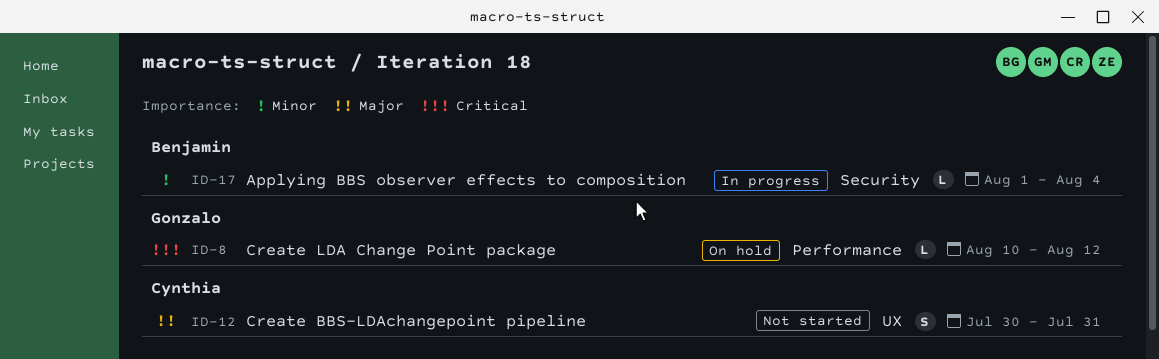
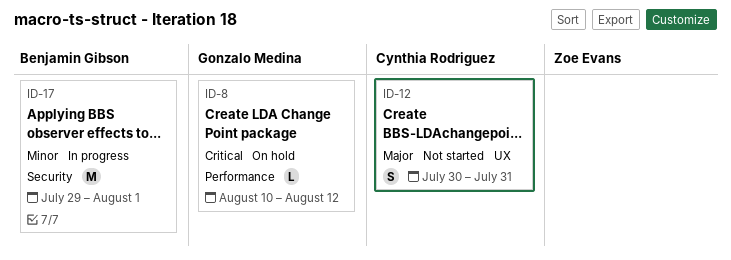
ID-17, estimate: L -> M
ID-17, start: Aug 1 -> Jul 29
ID-17, due: Aug 4 -> Aug 1

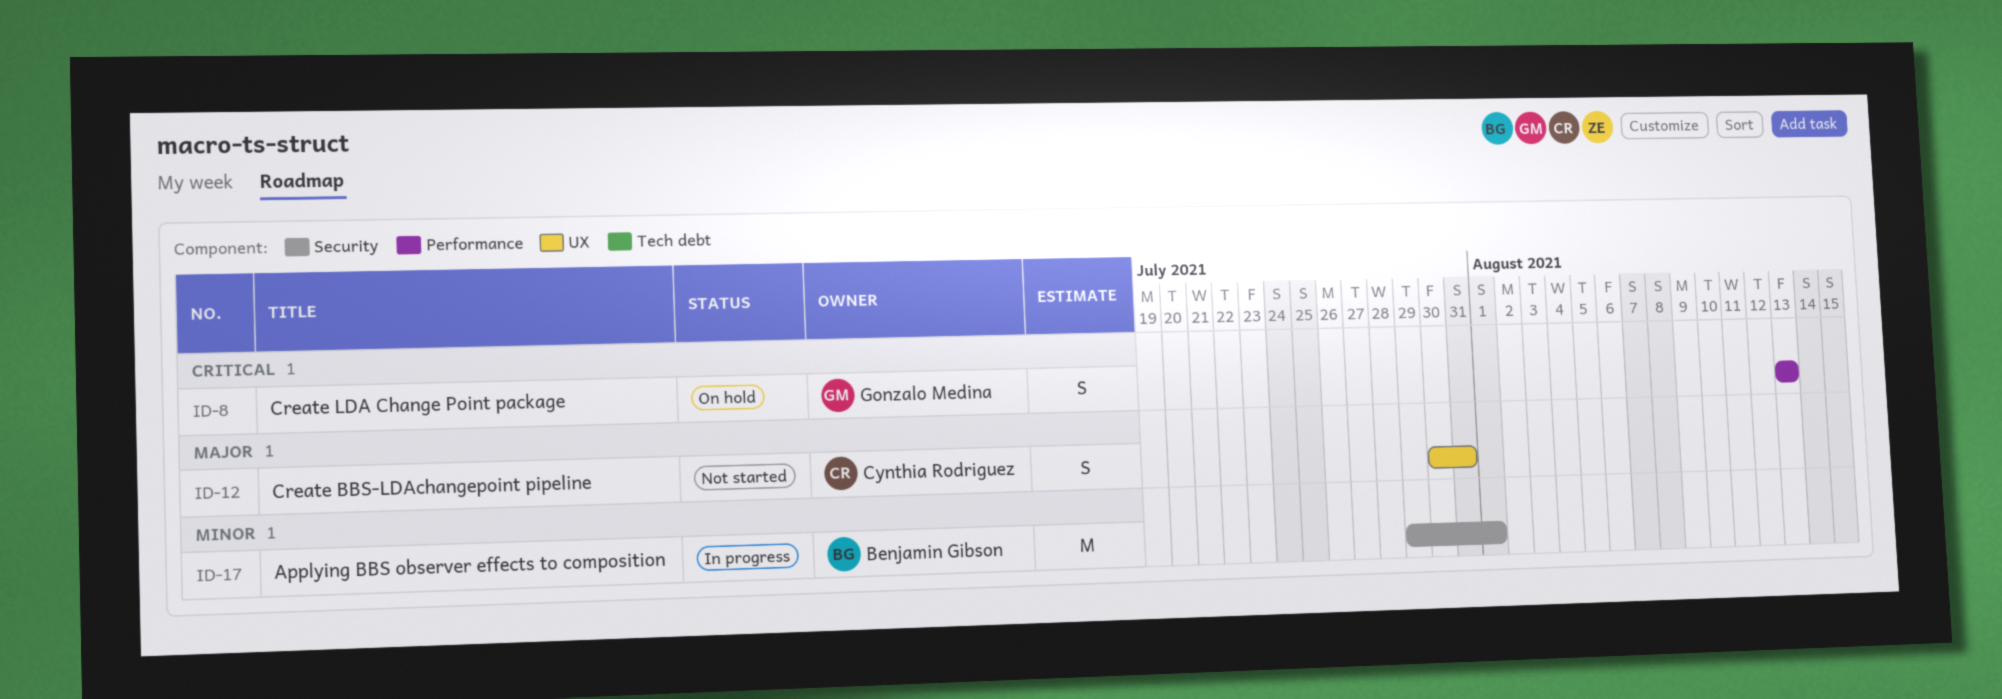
ID-8, estimate: L -> S
ID-8, start: Aug 10 -> Aug 13
ID-8, due: Aug 12 -> Aug 13

